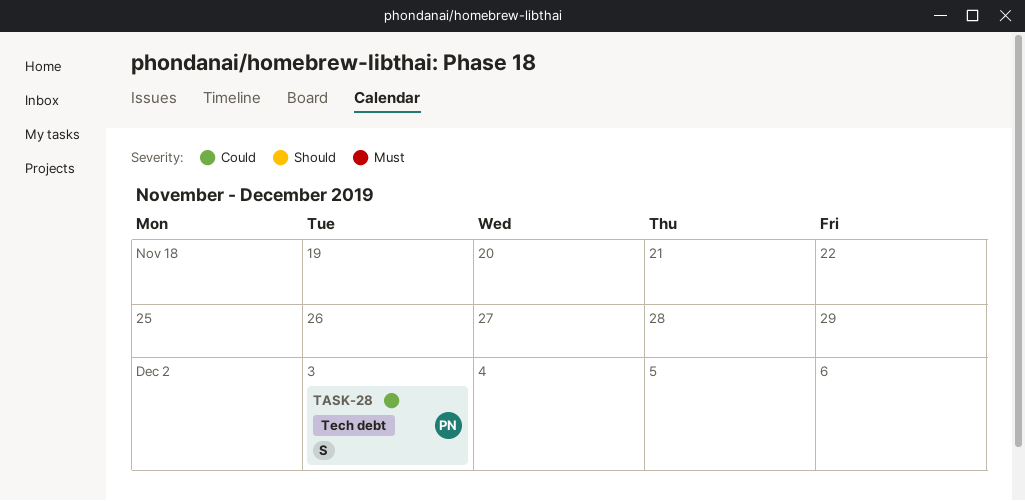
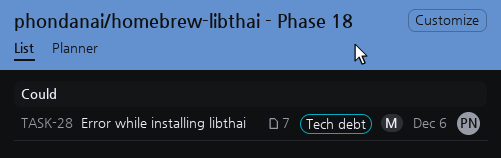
TASK-28, estimate: S -> M
TASK-28, due: Dec 3 -> Dec 6

